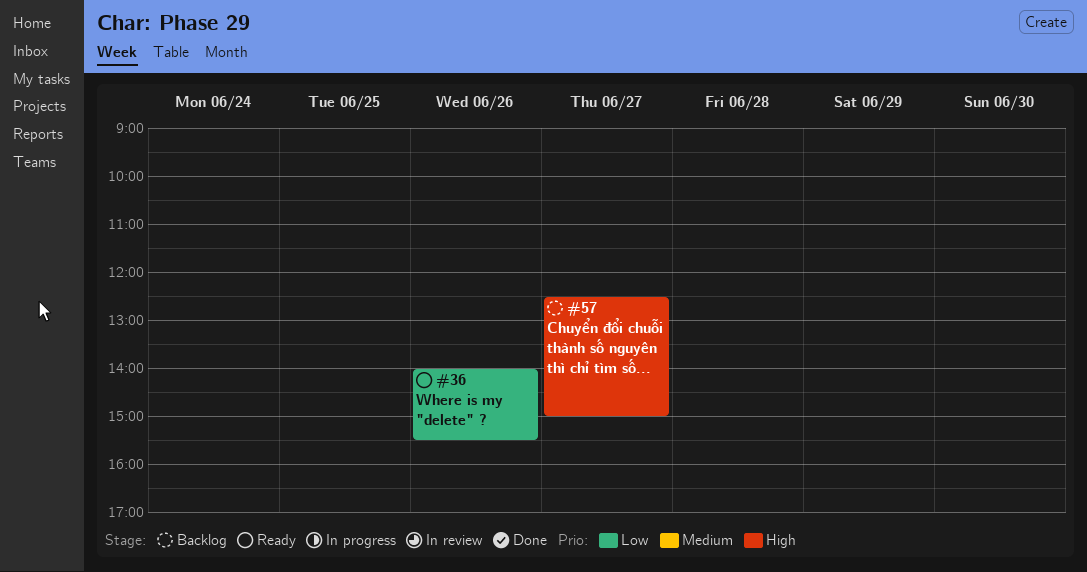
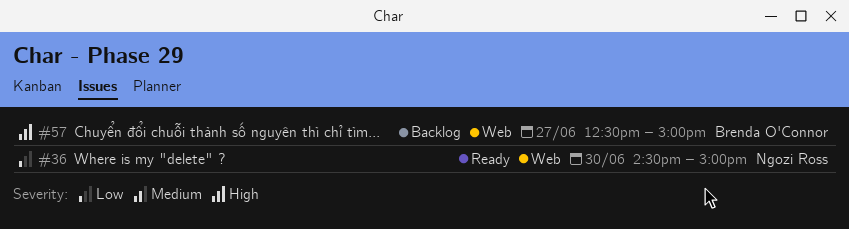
#36, day: Jun 26 -> Jun 30
#36, begins: 14:00 -> 14:30
#36, ends: 15:30 -> 15:00

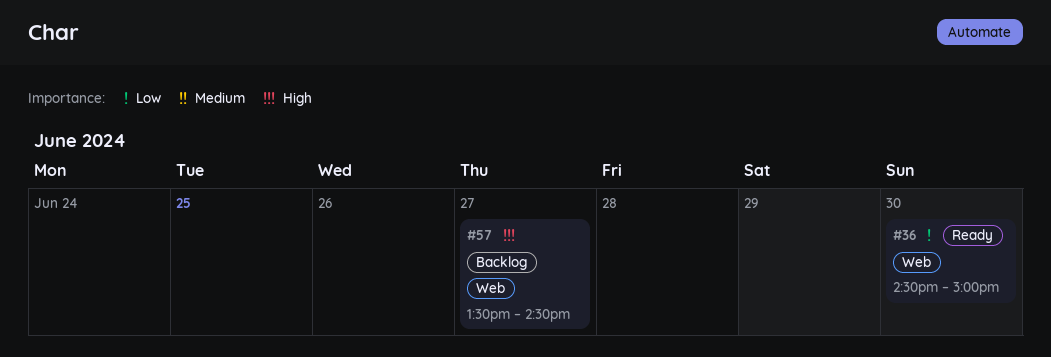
#57, begins: 12:30 -> 13:30
#57, ends: 15:00 -> 14:30

